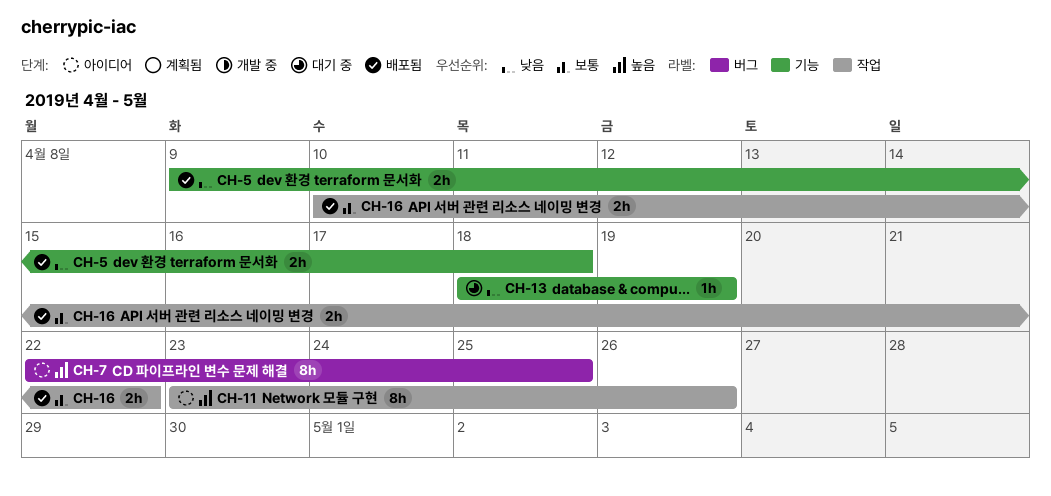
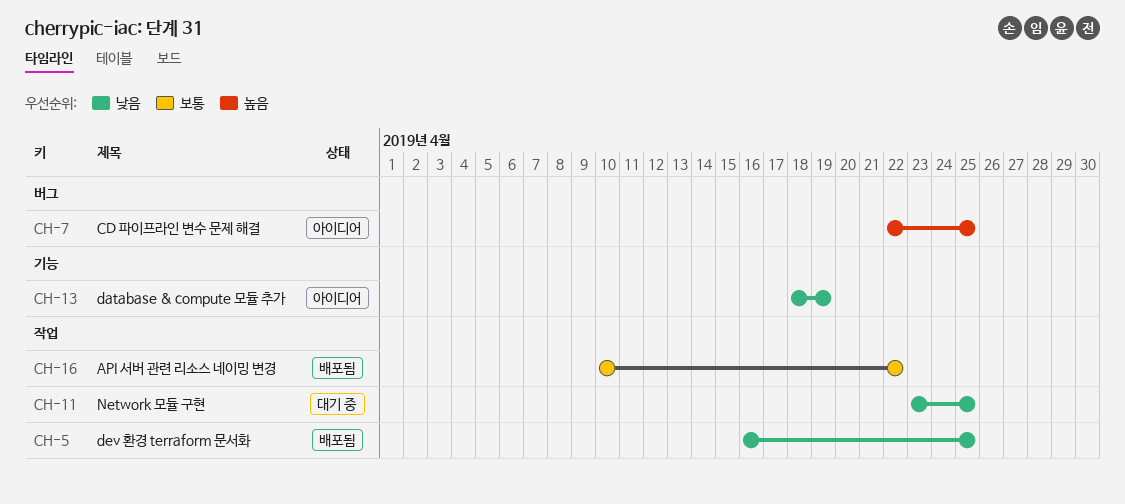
CH-5, label: 기능 -> 작업
CH-5, start: Apr 9 -> Apr 16
CH-5, due: Apr 18 -> Apr 25
CH-11, status: 아이디어 -> 대기 중
CH-11, priority: 높음 -> 낮음
CH-11, due: Apr 26 -> Apr 25
CH-13, status: 대기 중 -> 아이디어

